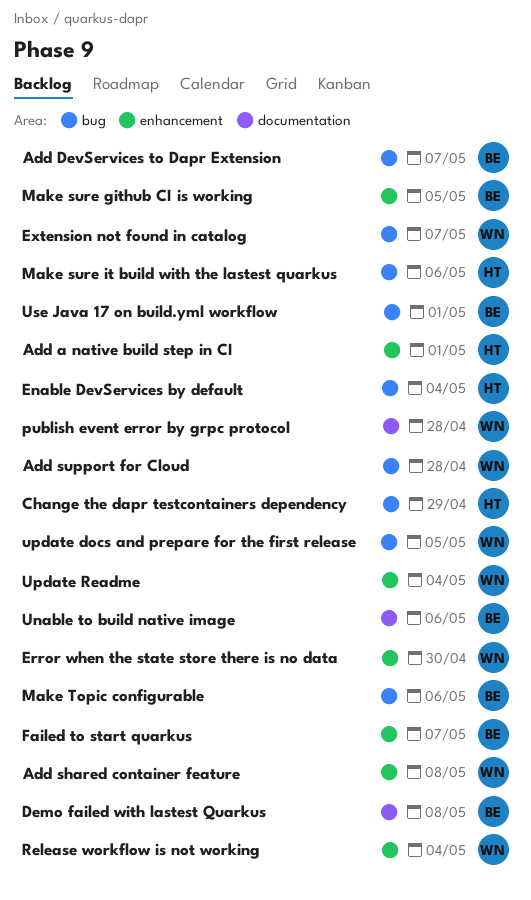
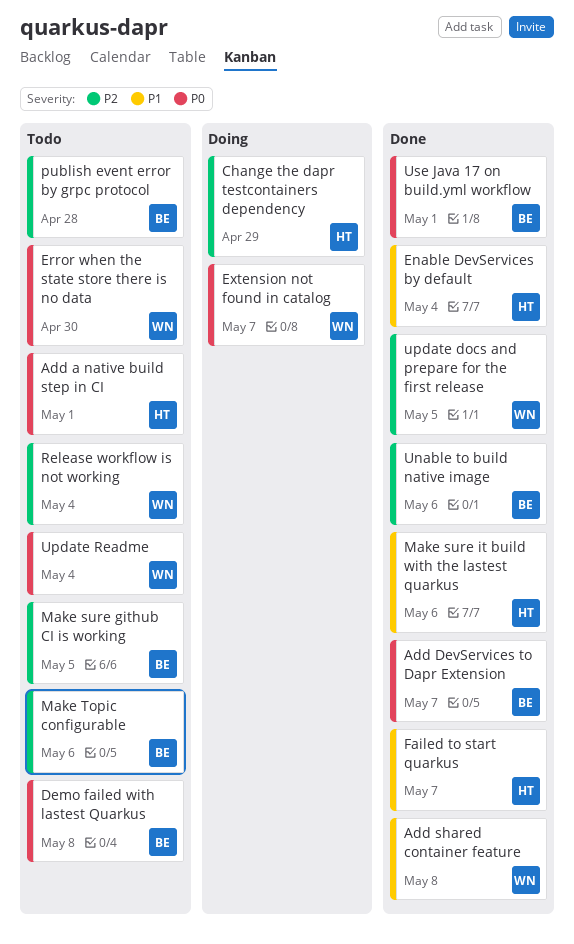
Add support for Cloud: present -> none
Failed to start quarkus, owner: BE -> HT
publish event error by grpc protocol, owner: WN -> BE

